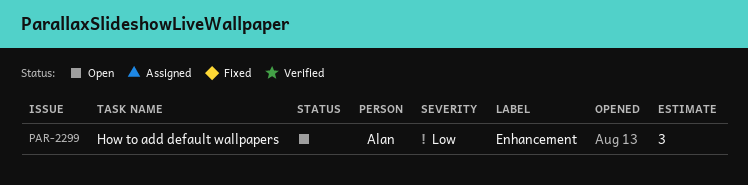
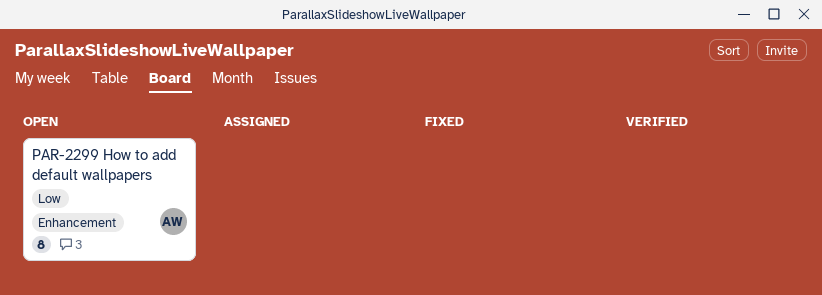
PAR-2299, estimate: 3 -> 8

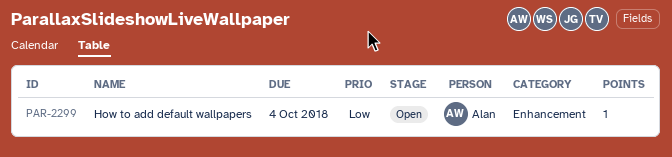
PAR-2299, estimate: 8 -> 1

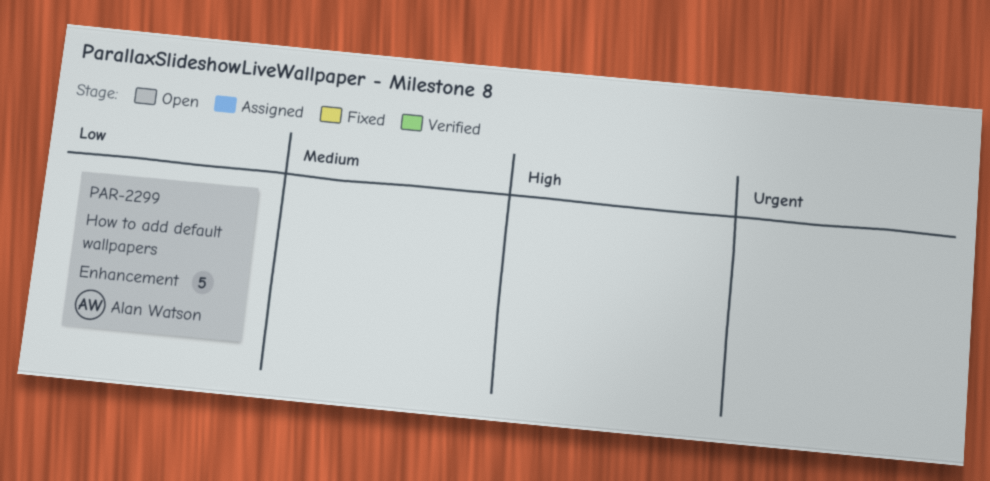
PAR-2299, estimate: 1 -> 5

